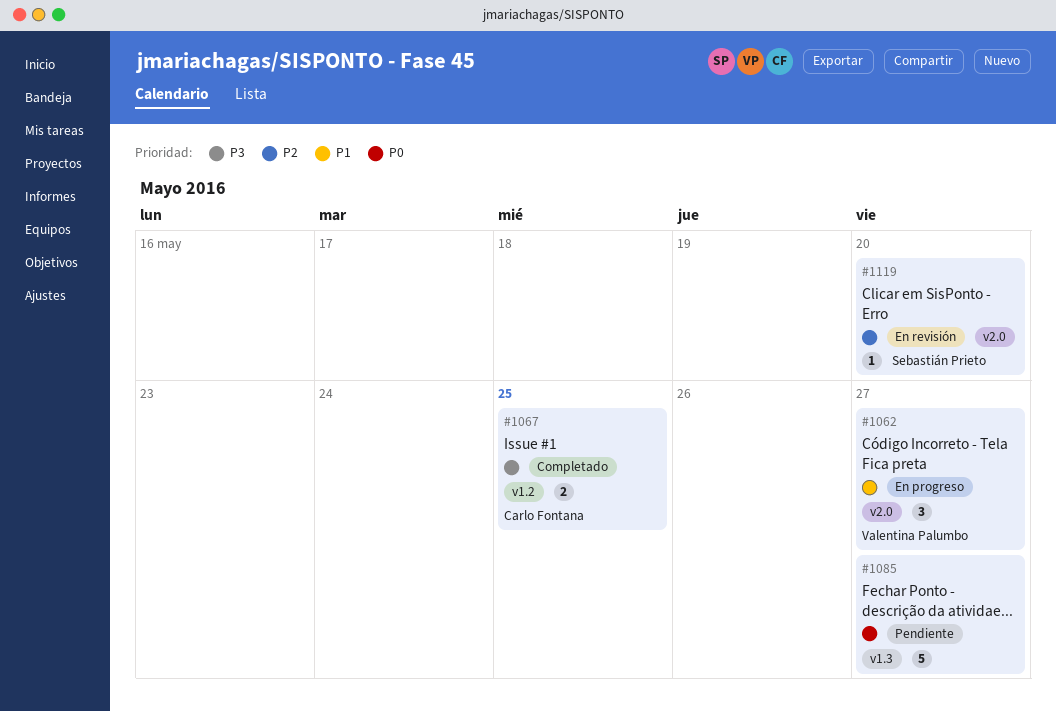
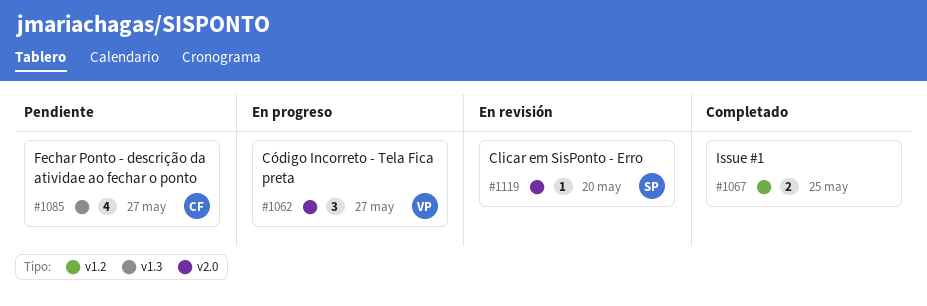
#1067, owner: Carlo Fontana -> none
#1085, owner: none -> Carlo Fontana
#1085, estimate: 5 -> 4

